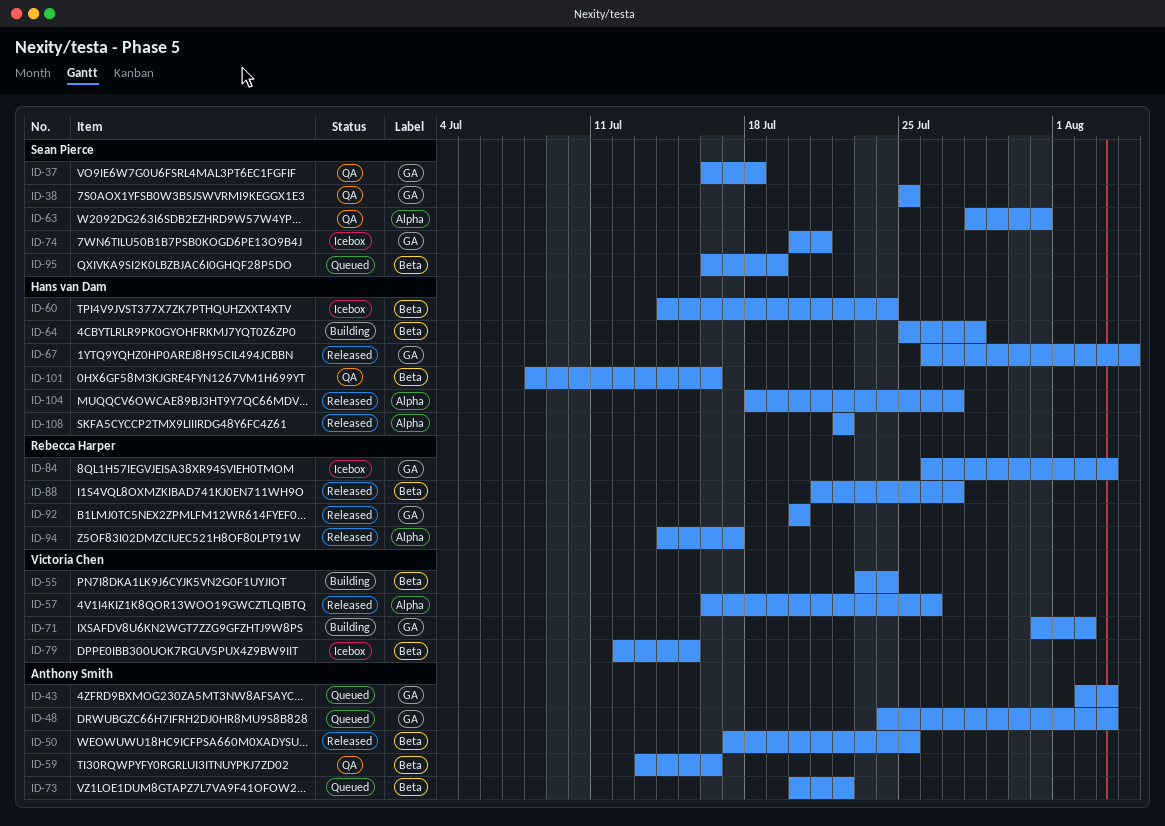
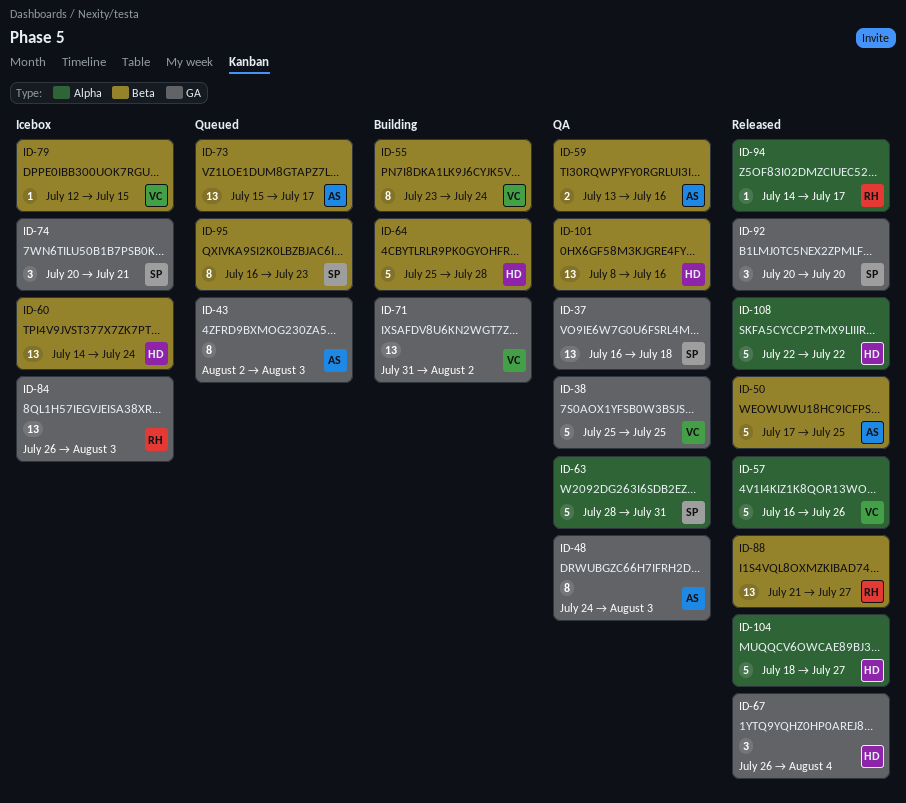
ID-38, owner: Sean Pierce -> Victoria Chen
ID-48, status: Queued -> QA
ID-73, start: Jul 20 -> Jul 15
ID-73, due: Jul 22 -> Jul 17
ID-92, owner: Rebecca Harper -> Sean Pierce
ID-95, due: Jul 19 -> Jul 23

